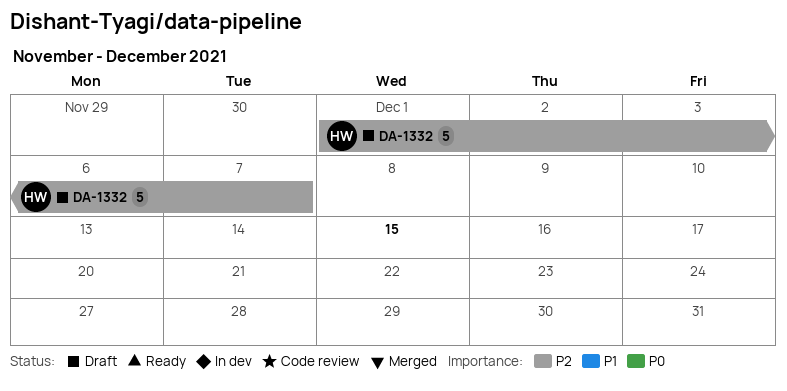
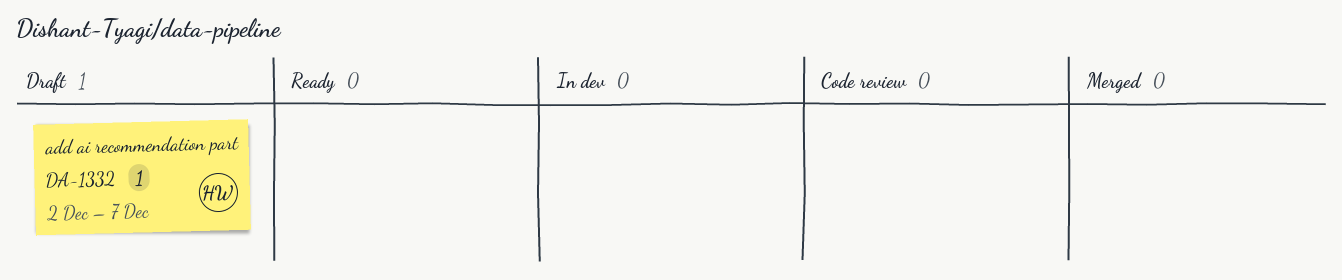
DA-1332, estimate: 5 -> 1
DA-1332, start: Dec 1 -> Dec 2

